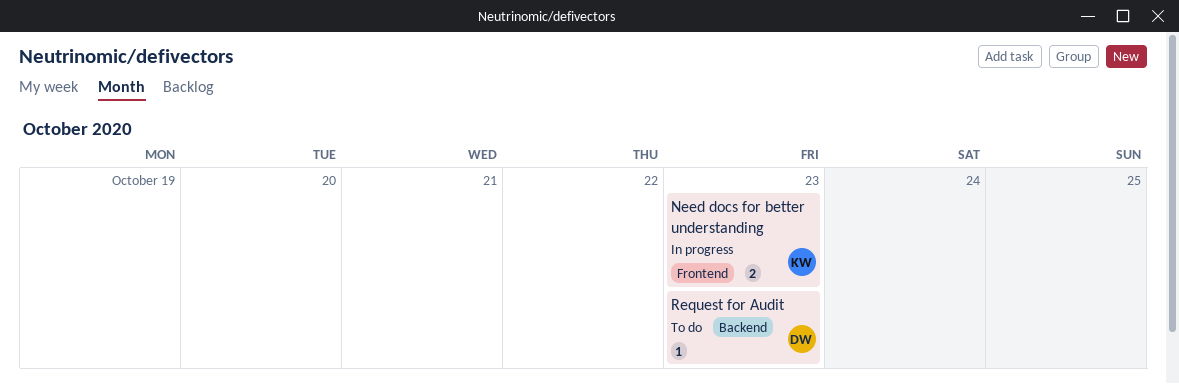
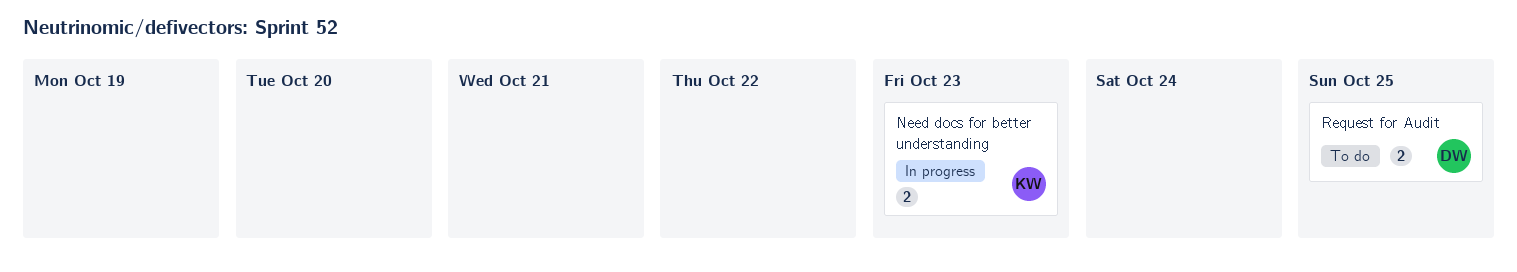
Request for Audit, estimate: 1 -> 2
Request for Audit, due: Oct 23 -> Oct 25

